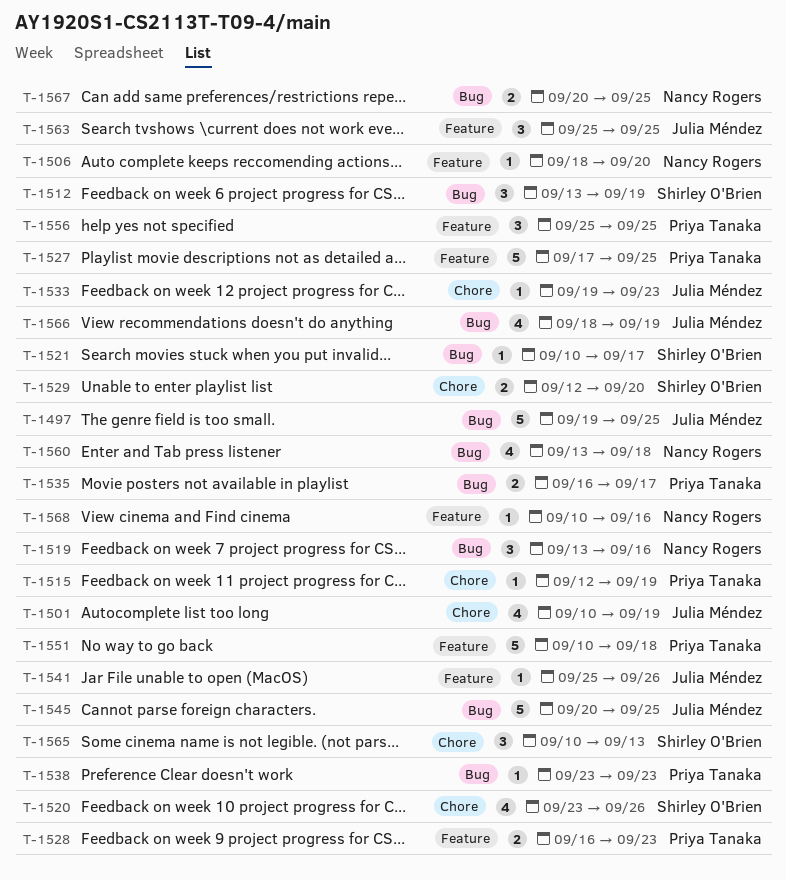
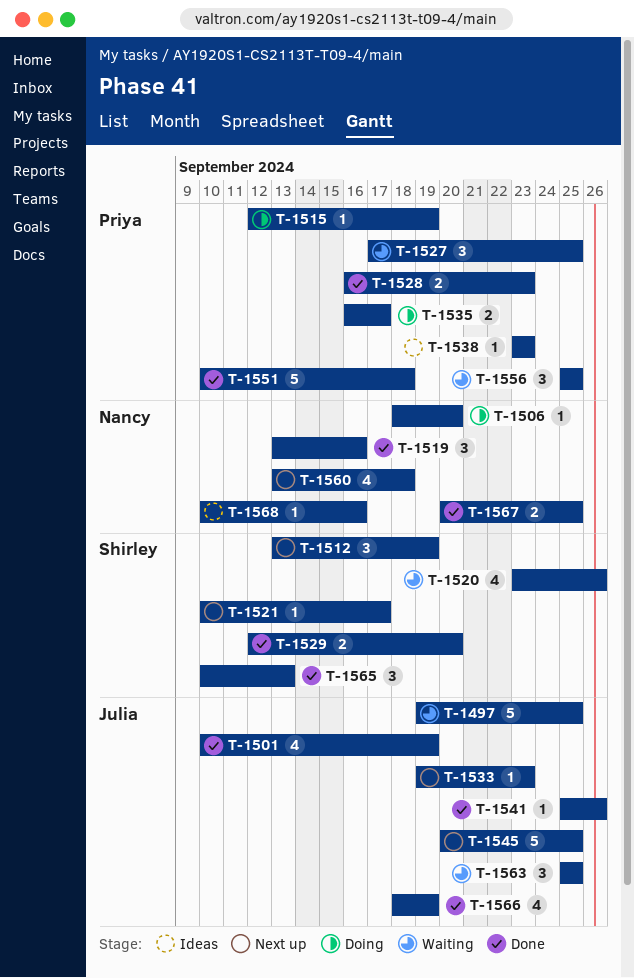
T-1527, estimate: 5 -> 3

